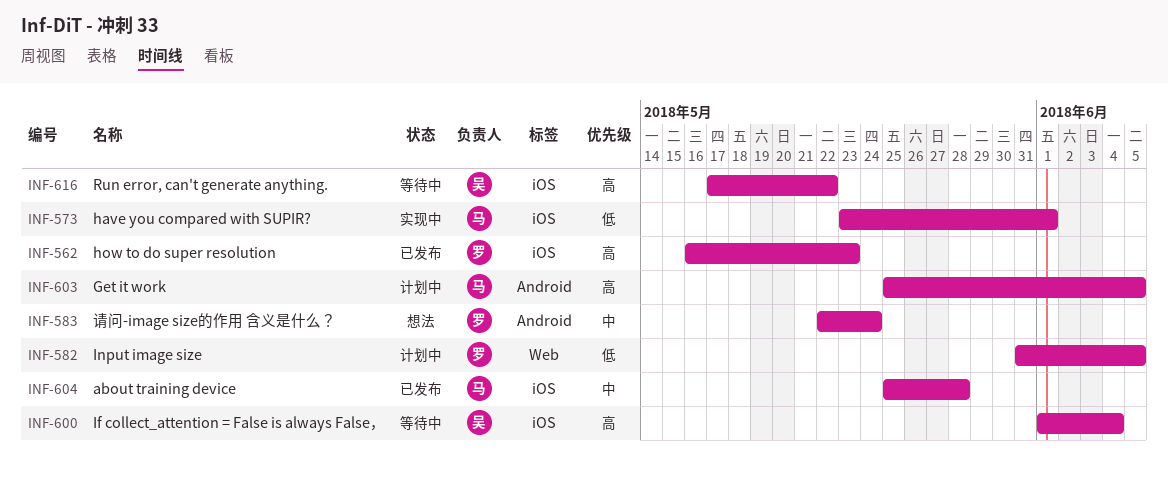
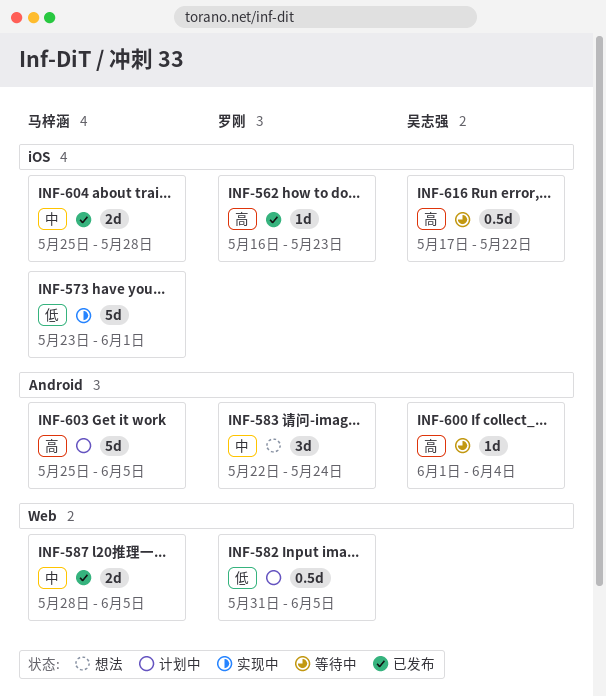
INF-587: none -> present
INF-600, label: iOS -> Android

